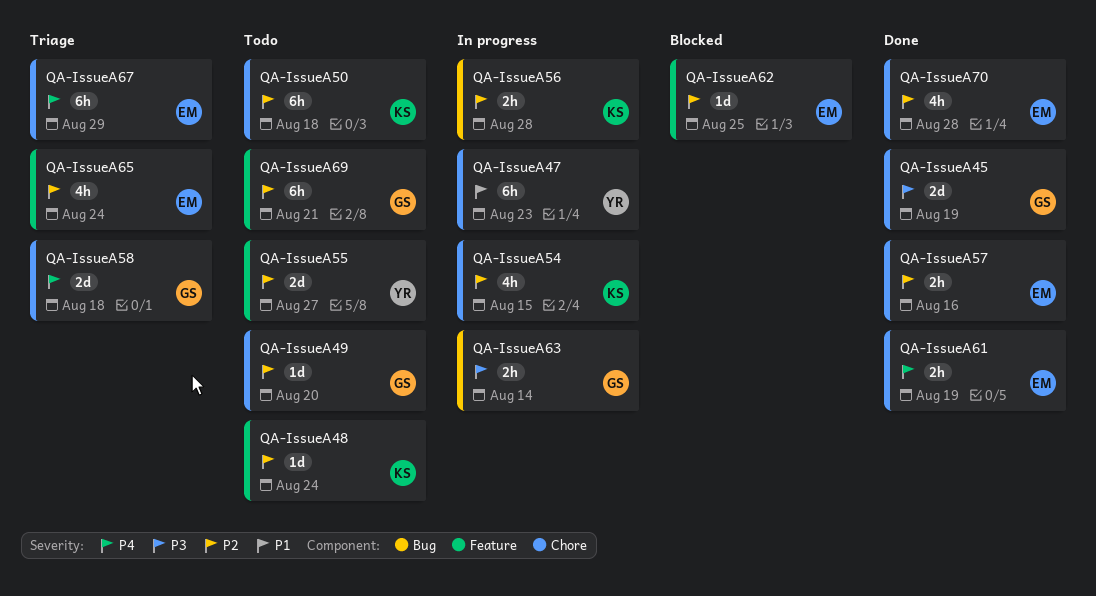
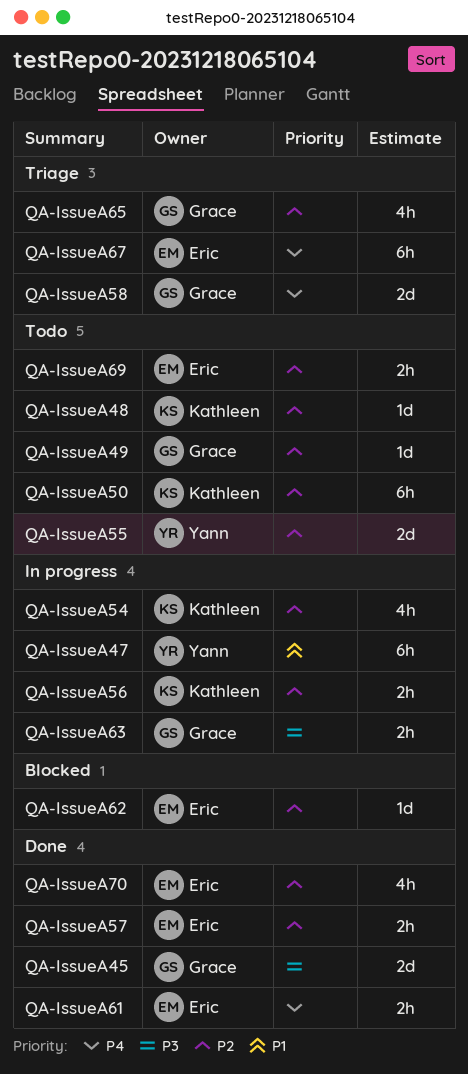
QA-IssueA65, owner: Eric -> Grace
QA-IssueA69, owner: Grace -> Eric
QA-IssueA69, estimate: 6h -> 2h

